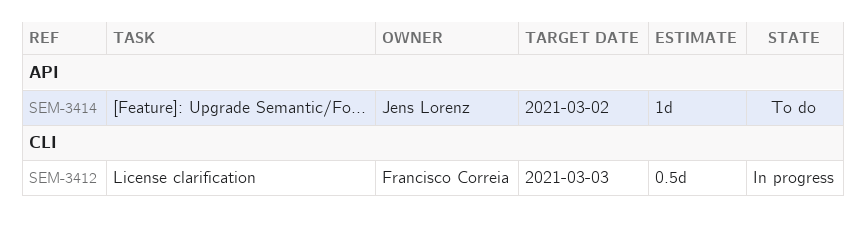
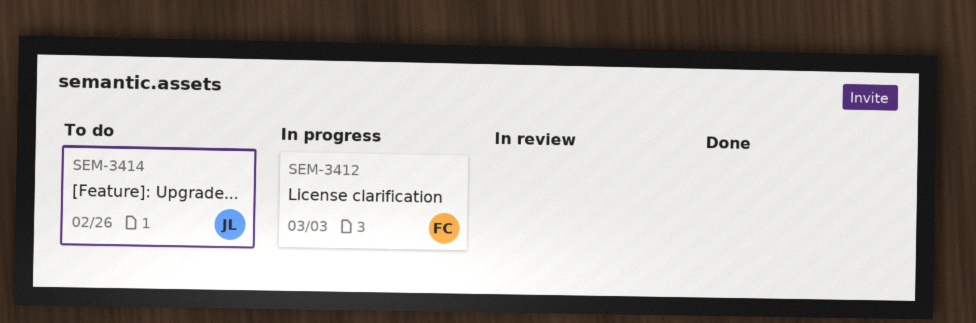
SEM-3414, due: Mar 2 -> Feb 26

